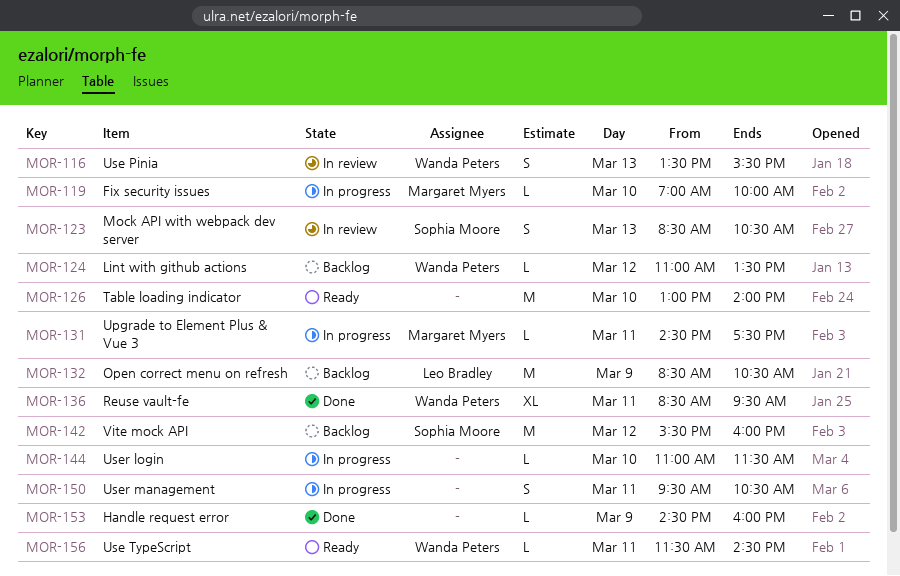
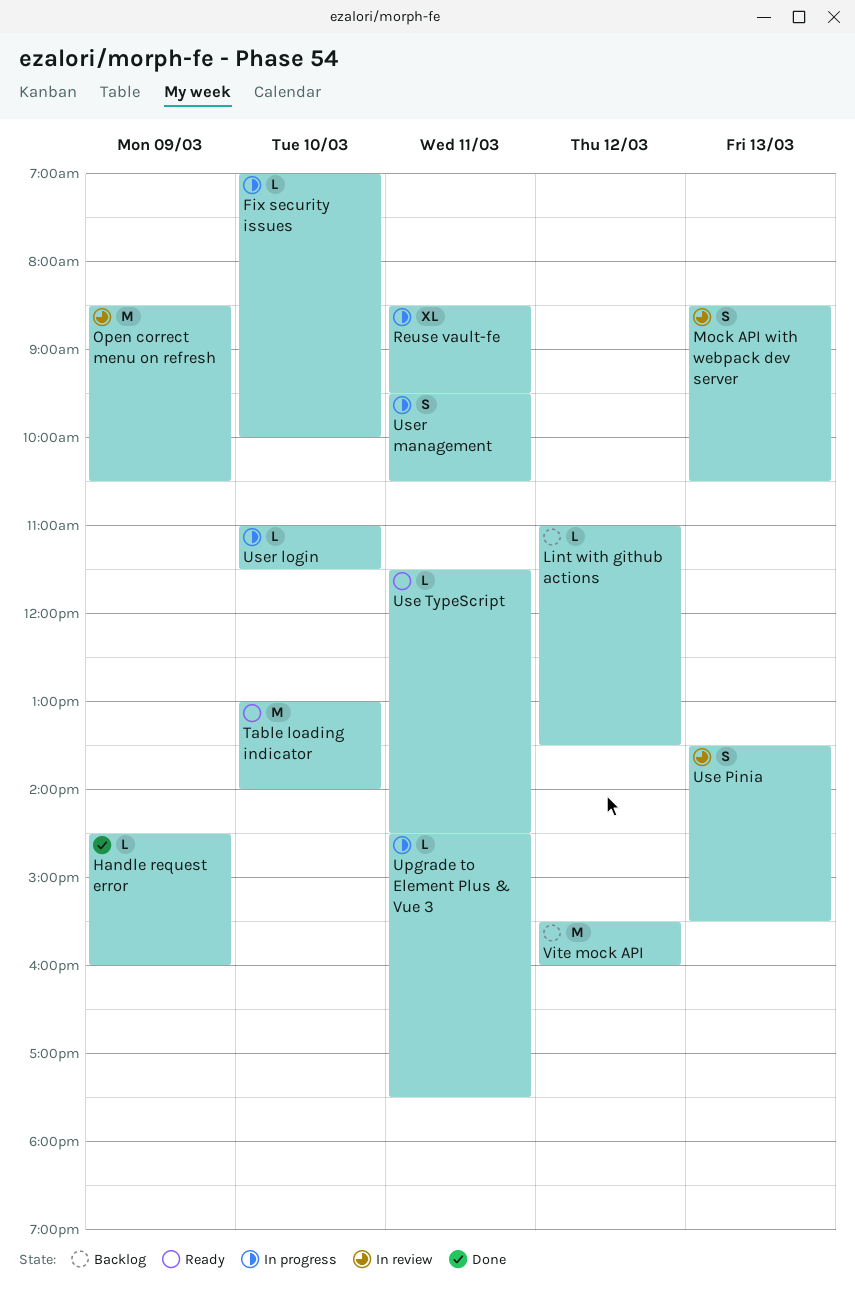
Open correct menu on refresh, status: Backlog -> In review
Reuse vault-fe, status: Done -> In progress

